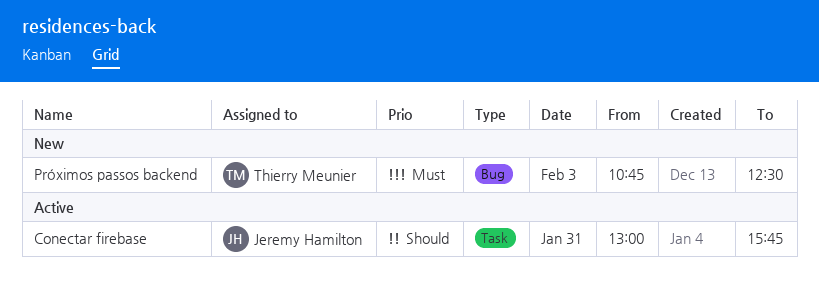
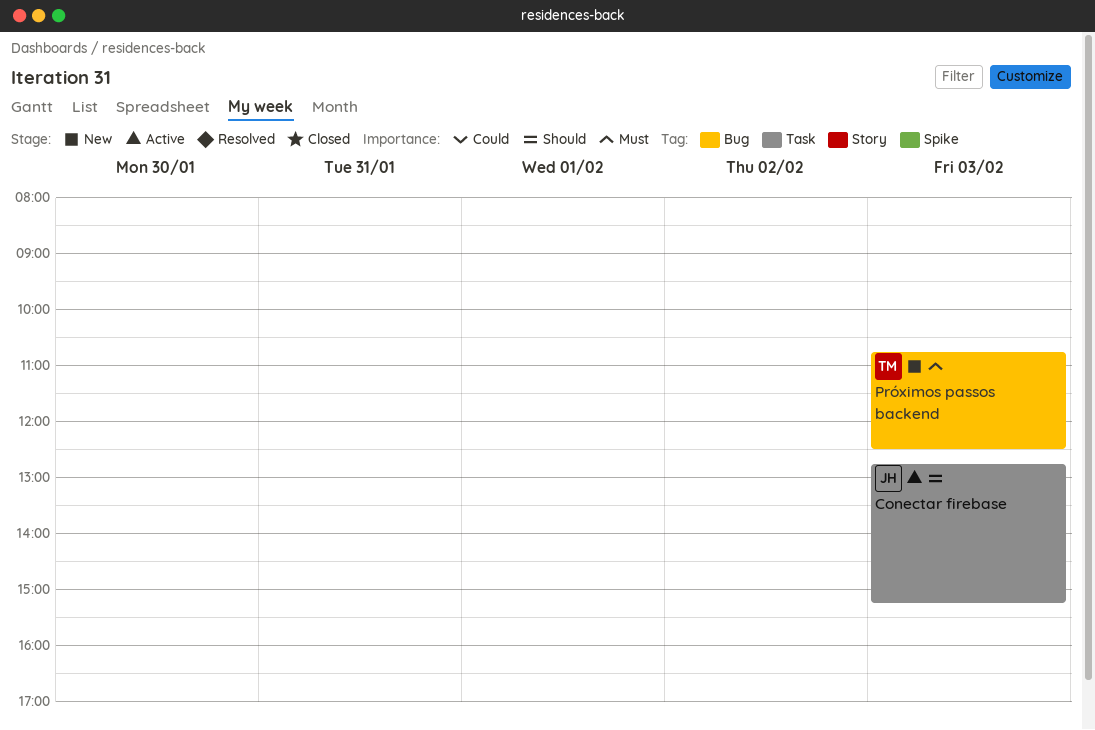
Conectar firebase, day: Jan 31 -> Feb 3
Conectar firebase, begins: 13:00 -> 12:45
Conectar firebase, ends: 15:45 -> 15:15

